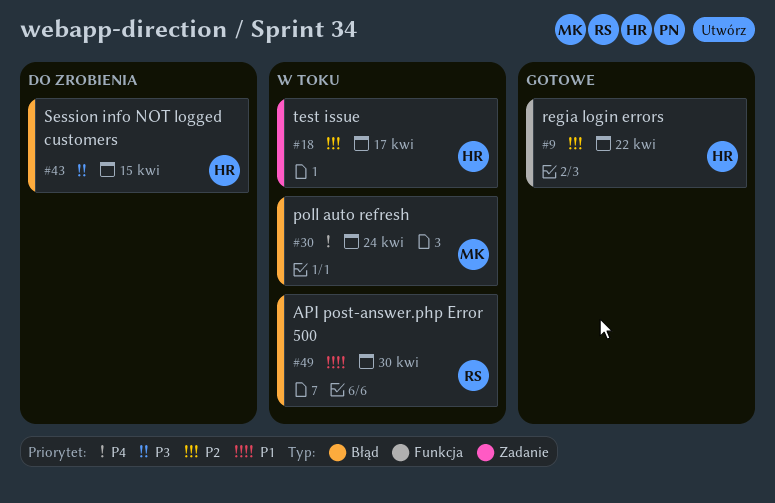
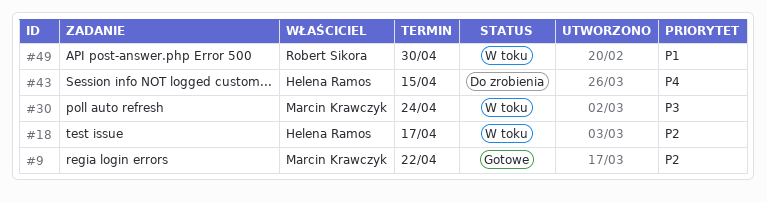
#9, owner: Helena Ramos -> Marcin Krawczyk
#30, priority: P4 -> P3
#43, priority: P3 -> P4

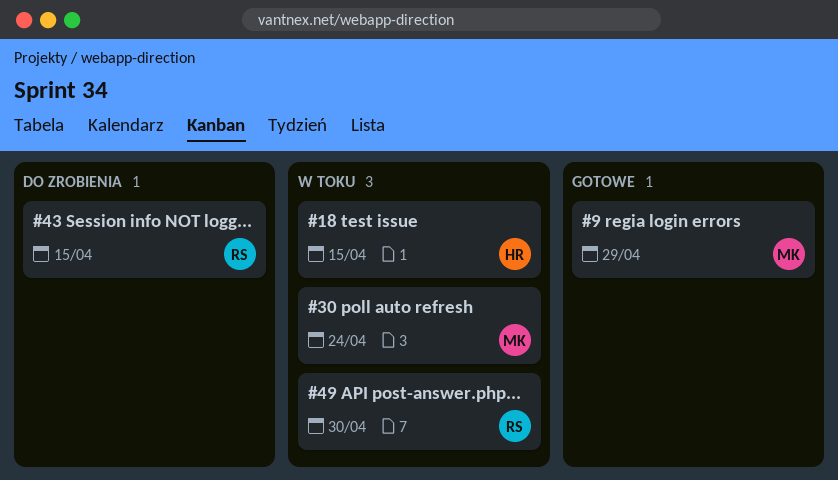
#9, due: Apr 22 -> Apr 29
#18, due: Apr 17 -> Apr 15
#43, owner: Helena Ramos -> Robert Sikora

